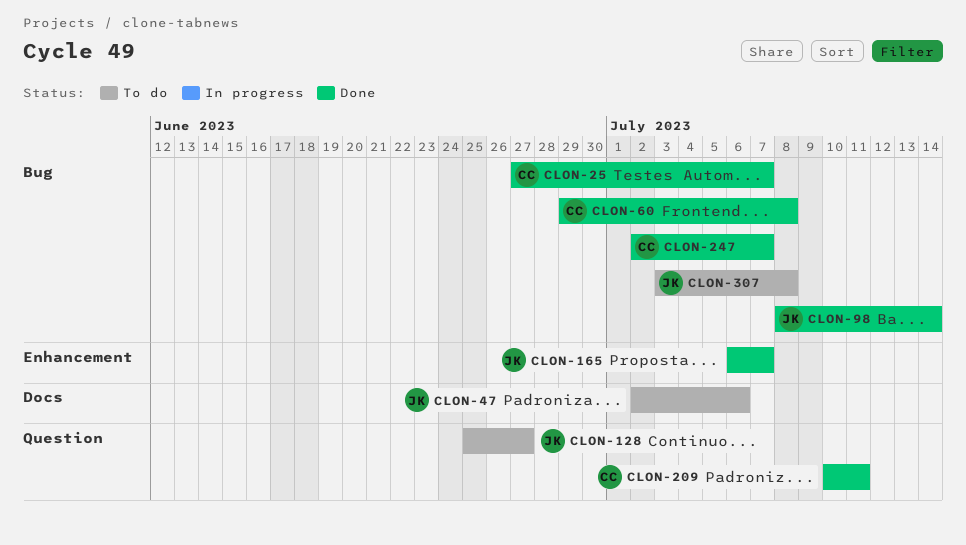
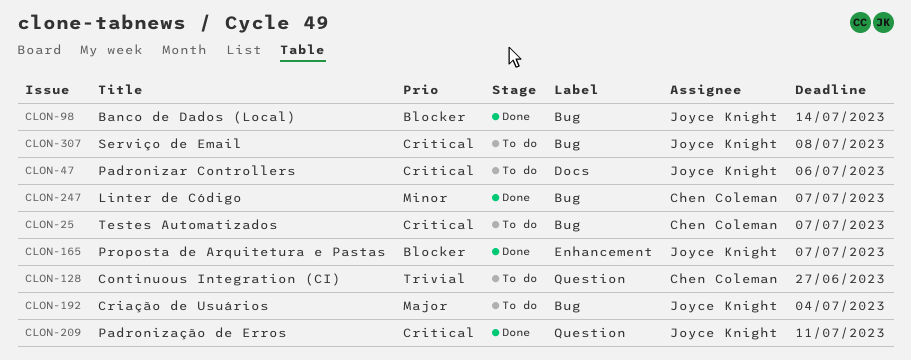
CLON-25, status: Done -> To do
CLON-60: present -> none
CLON-128, owner: Joyce Knight -> Chen Coleman
CLON-192: none -> present
CLON-209, owner: Chen Coleman -> Joyce Knight

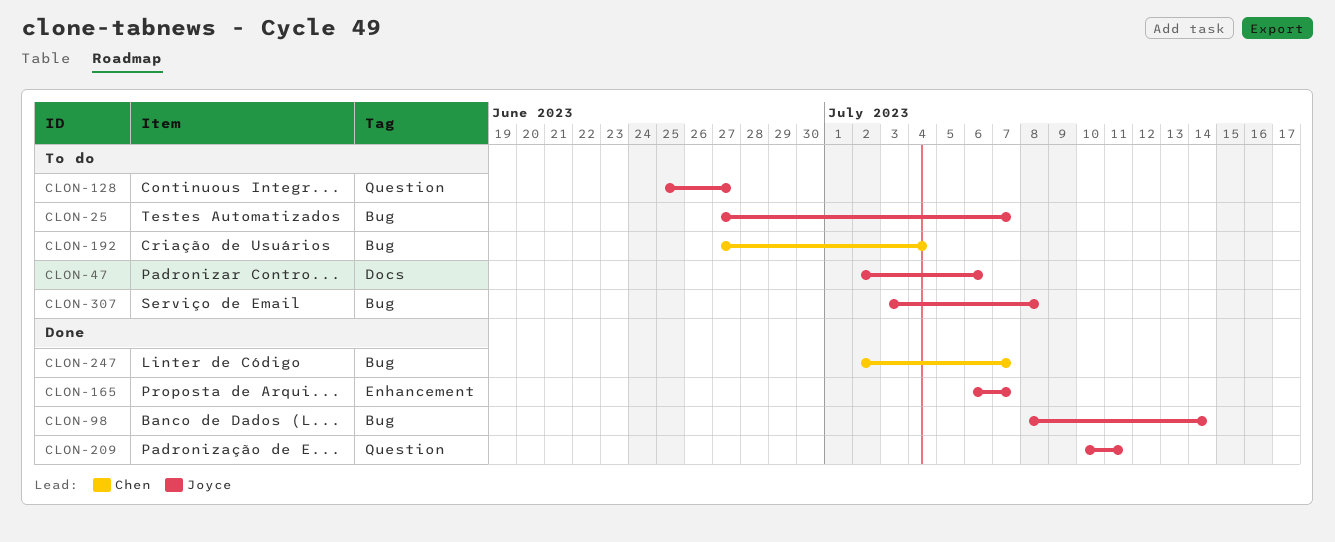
CLON-25, owner: Chen Coleman -> Joyce Knight
CLON-128, owner: Chen Coleman -> Joyce Knight
CLON-192, owner: Joyce Knight -> Chen Coleman

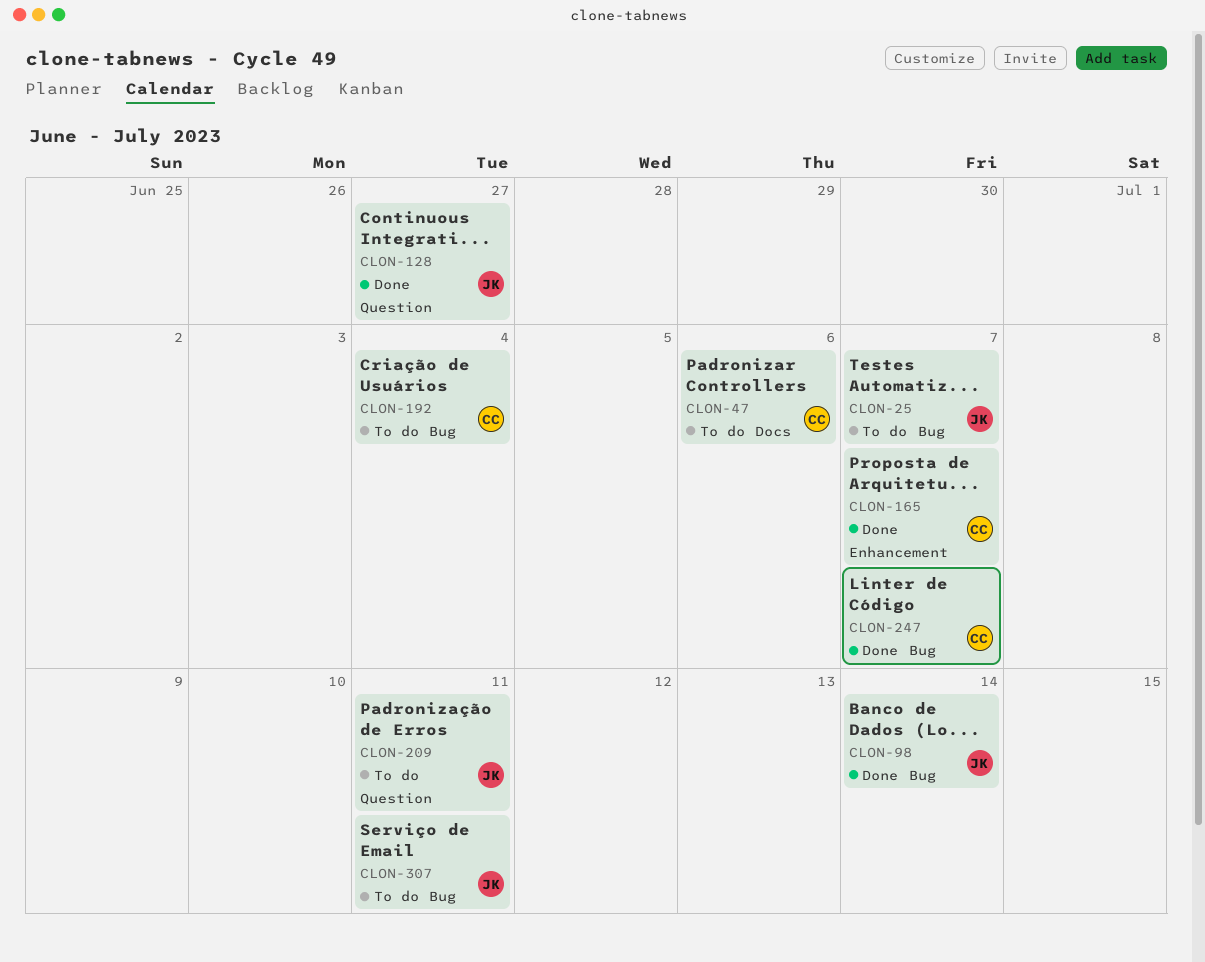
CLON-47, owner: Joyce -> Chen
CLON-128, status: To do -> Done
CLON-165, owner: Joyce -> Chen
CLON-209, status: Done -> To do
CLON-307, due: Jul 8 -> Jul 11

